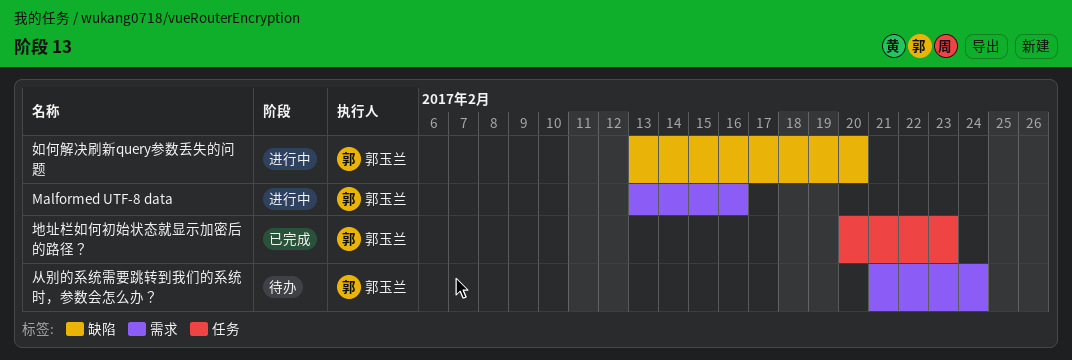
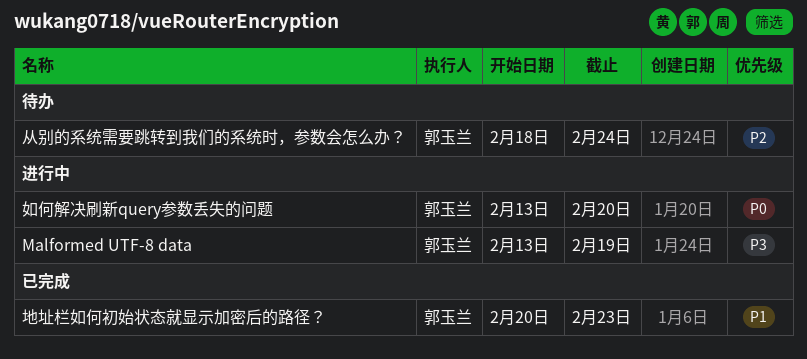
Malformed UTF-8 data, due: Feb 16 -> Feb 19
从别的系统需要跳转到我们的系统时，参数会怎么办？, start: Feb 21 -> Feb 18

